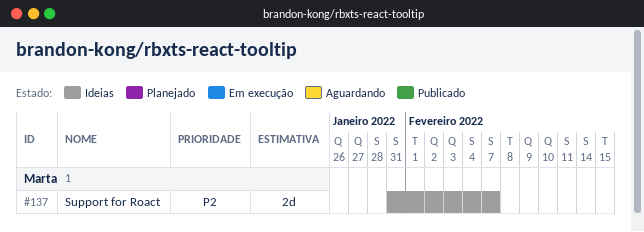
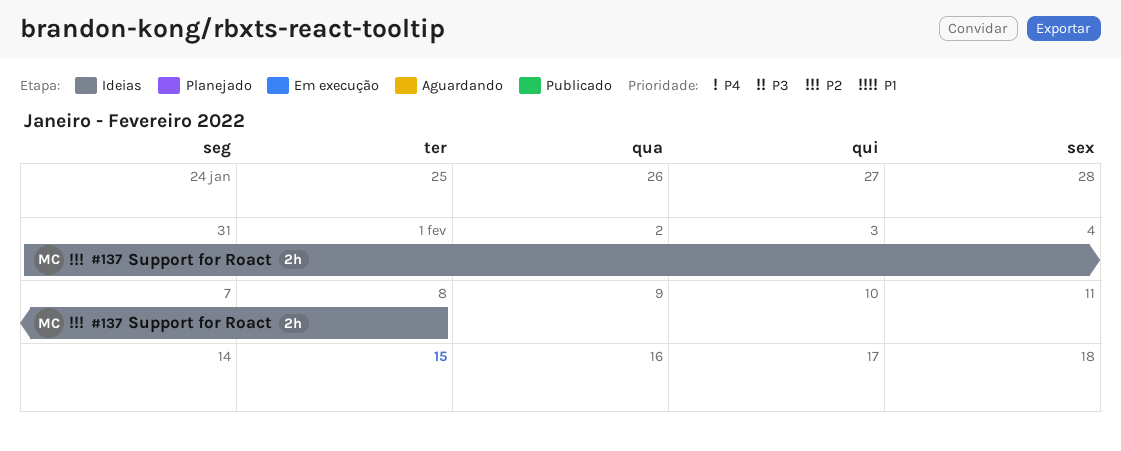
#137, estimate: 2d -> 2h
#137, due: Feb 7 -> Feb 8

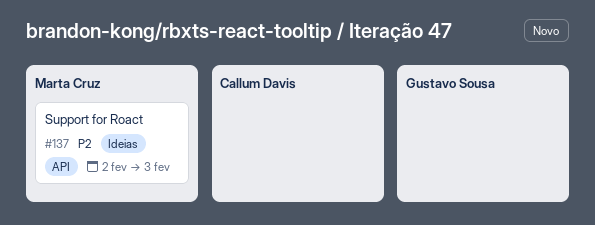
#137, start: Jan 31 -> Feb 2
#137, due: Feb 8 -> Feb 3

